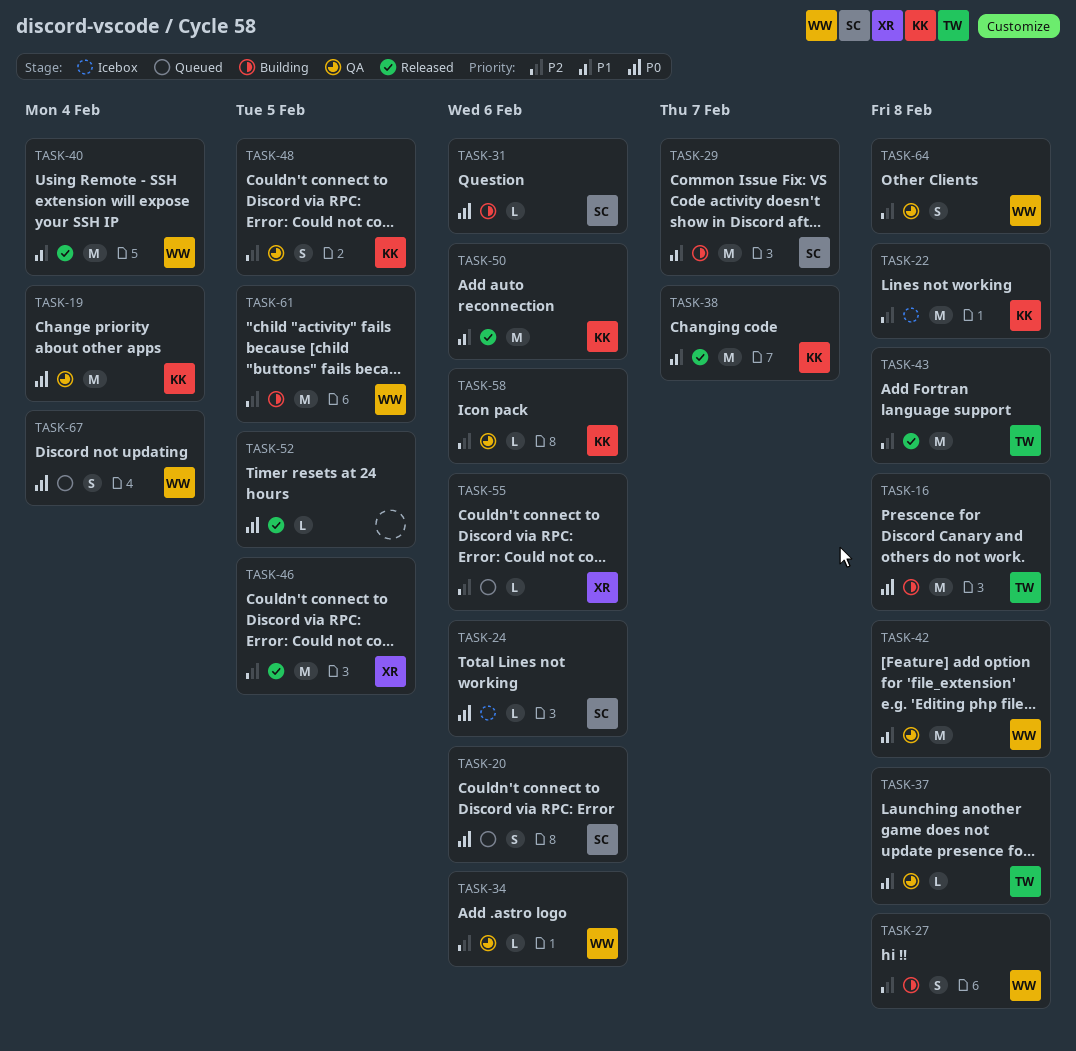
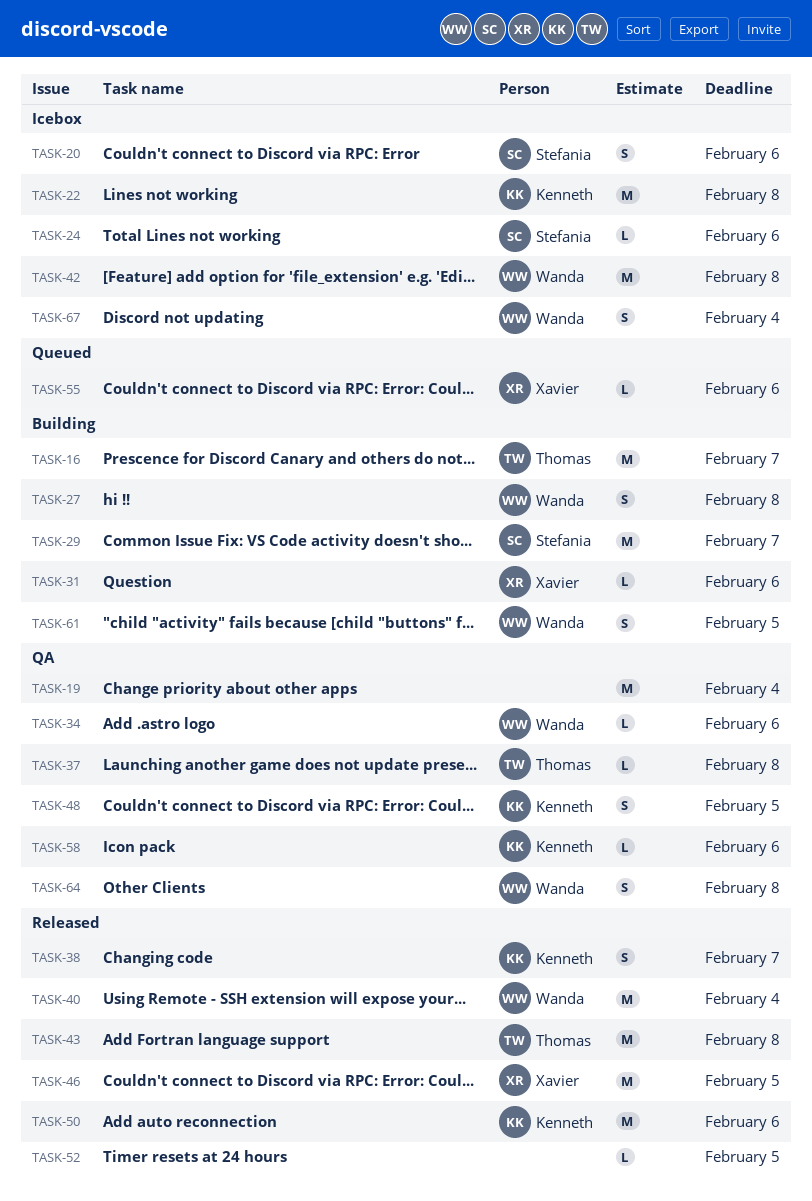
TASK-16, due: Feb 8 -> Feb 7
TASK-19, owner: Kenneth -> none
TASK-20, status: Queued -> Icebox
TASK-31, owner: Stefania -> Xavier
TASK-38, estimate: M -> S
TASK-42, status: QA -> Icebox
TASK-61, estimate: M -> S
TASK-67, status: Queued -> Icebox

